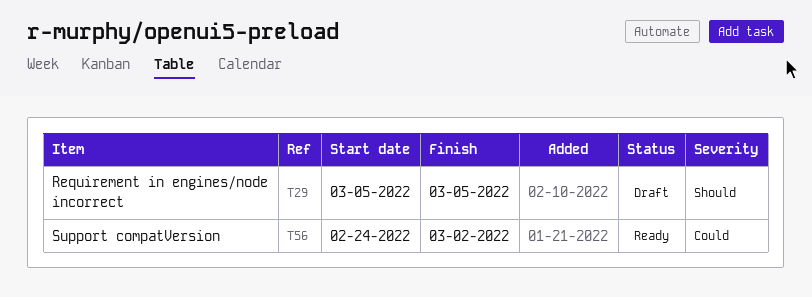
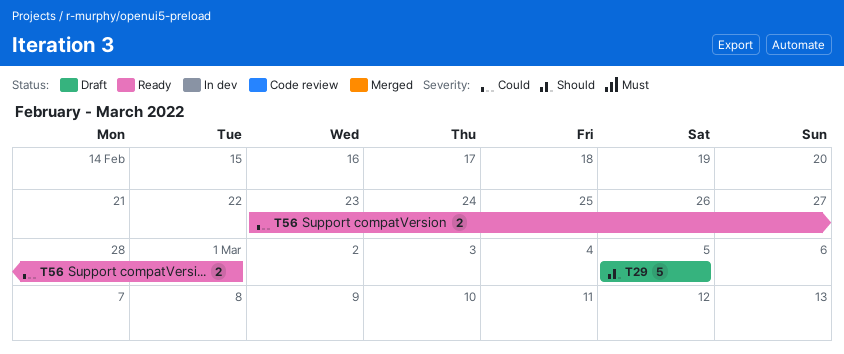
T56, start: Feb 24 -> Feb 23
T56, due: Mar 2 -> Mar 1

